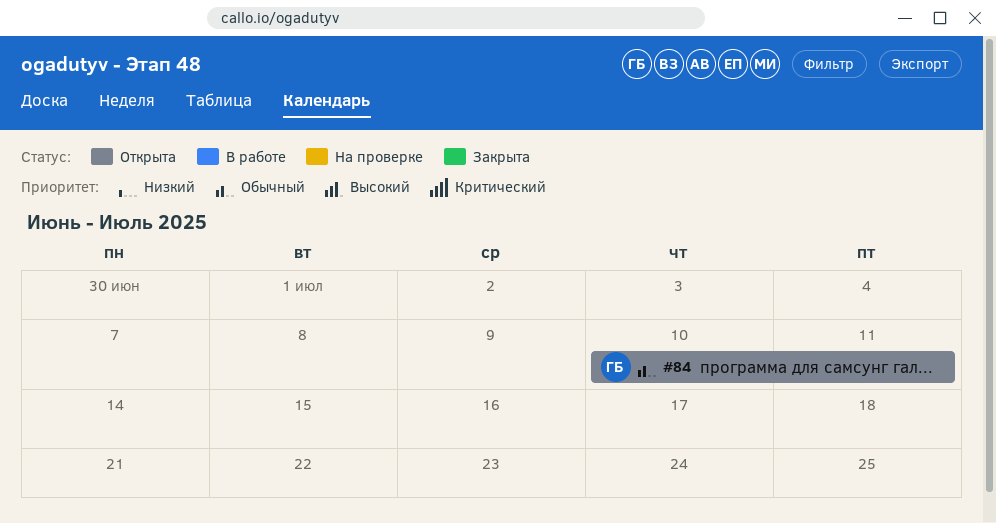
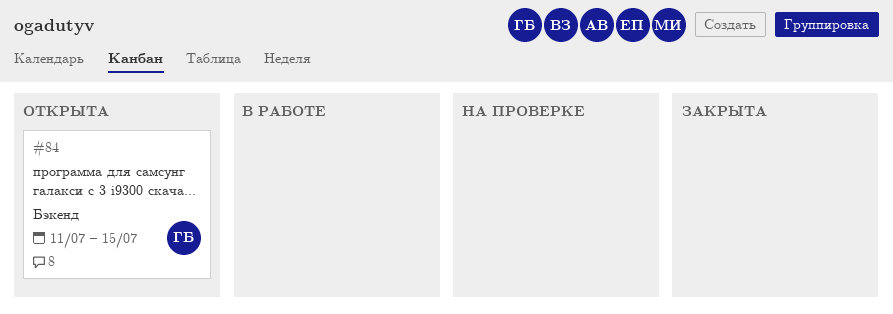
#84, start: Jul 10 -> Jul 11
#84, due: Jul 11 -> Jul 15

